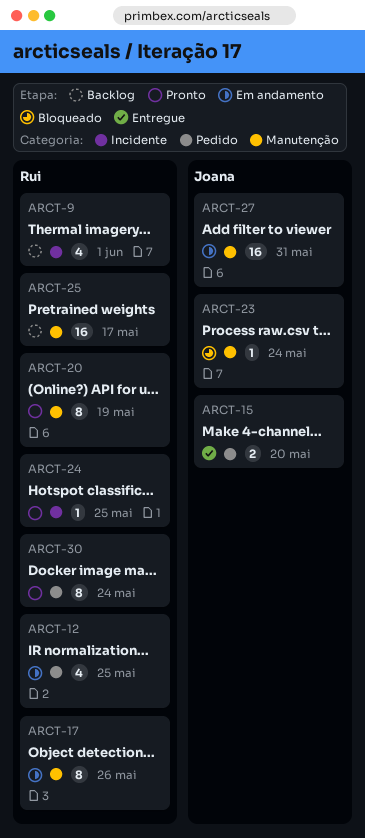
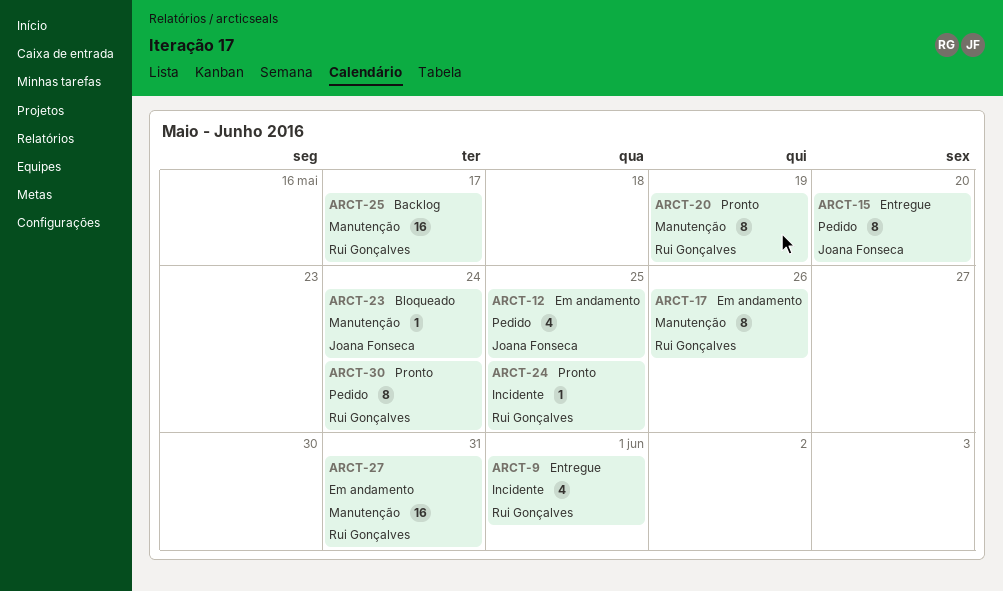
ARCT-9, status: Backlog -> Entregue
ARCT-12, owner: Rui Gonçalves -> Joana Fonseca
ARCT-15, estimate: 2 -> 8
ARCT-27, owner: Joana Fonseca -> Rui Gonçalves

